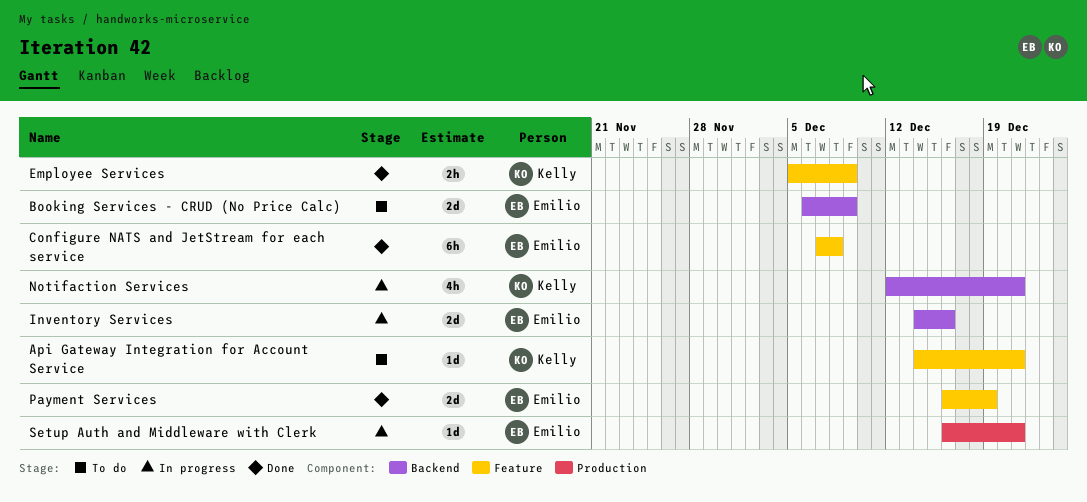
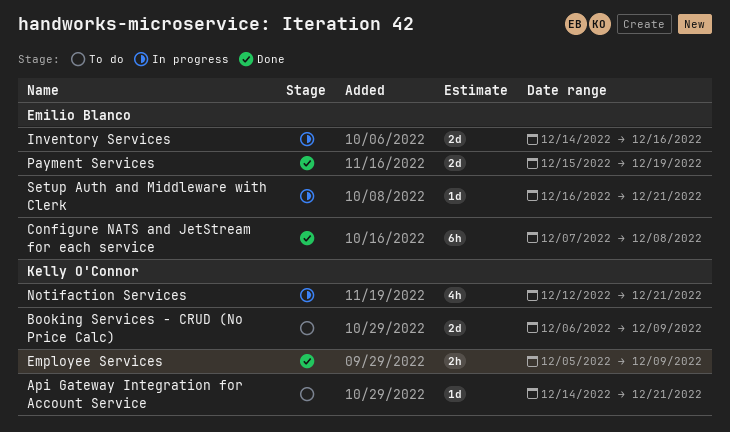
Booking Services - CRUD (No Price Calc), owner: Emilio Blanco -> Kelly O'Connor
Payment Services, start: Dec 16 -> Dec 15

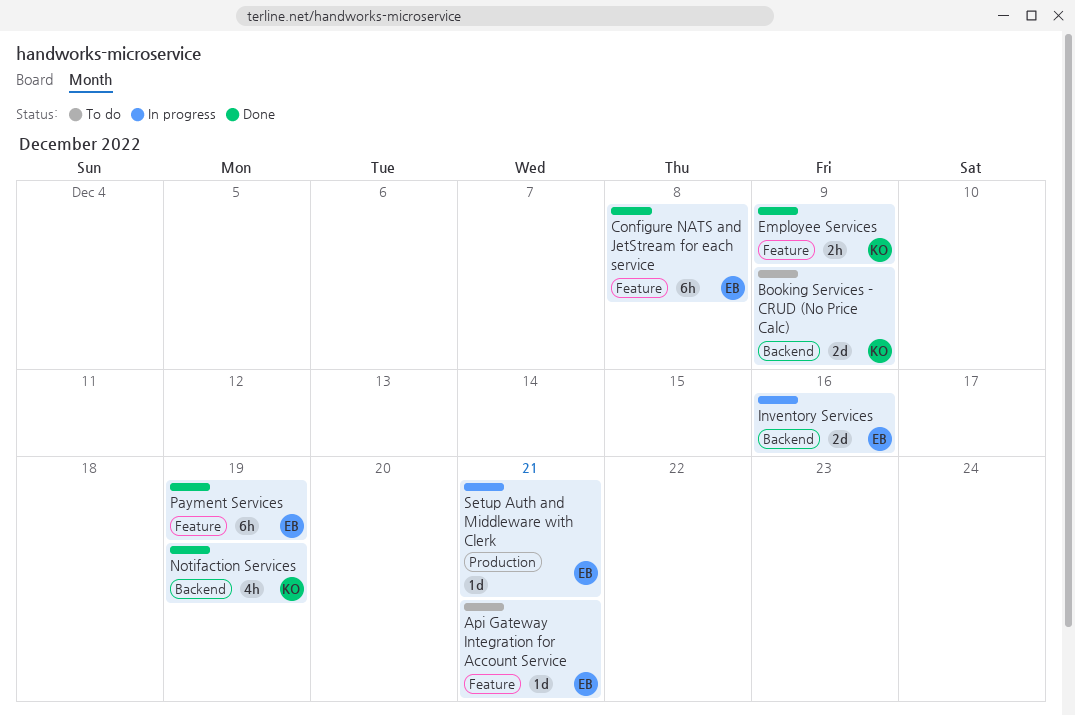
Api Gateway Integration for Account Service, owner: Kelly O'Connor -> Emilio Blanco
Notifaction Services, status: In progress -> Done
Notifaction Services, due: Dec 21 -> Dec 19
Payment Services, estimate: 2d -> 6h

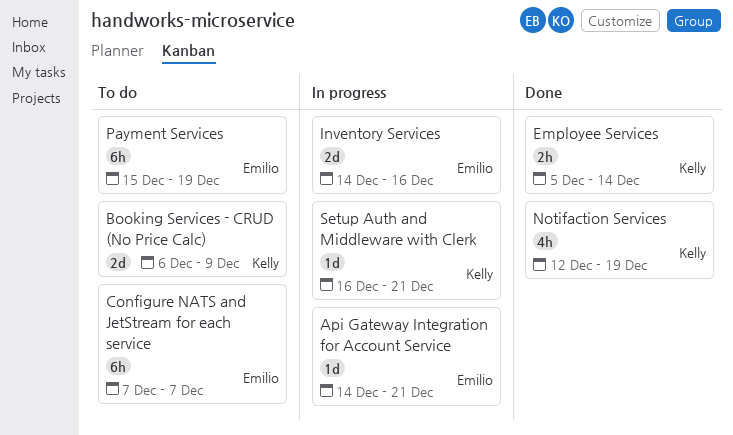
Api Gateway Integration for Account Service, status: To do -> In progress
Configure NATS and JetStream for each service, status: Done -> To do
Configure NATS and JetStream for each service, due: Dec 8 -> Dec 7
Employee Services, due: Dec 9 -> Dec 14
Payment Services, status: Done -> To do
Setup Auth and Middleware with Clerk, owner: Emilio -> Kelly

